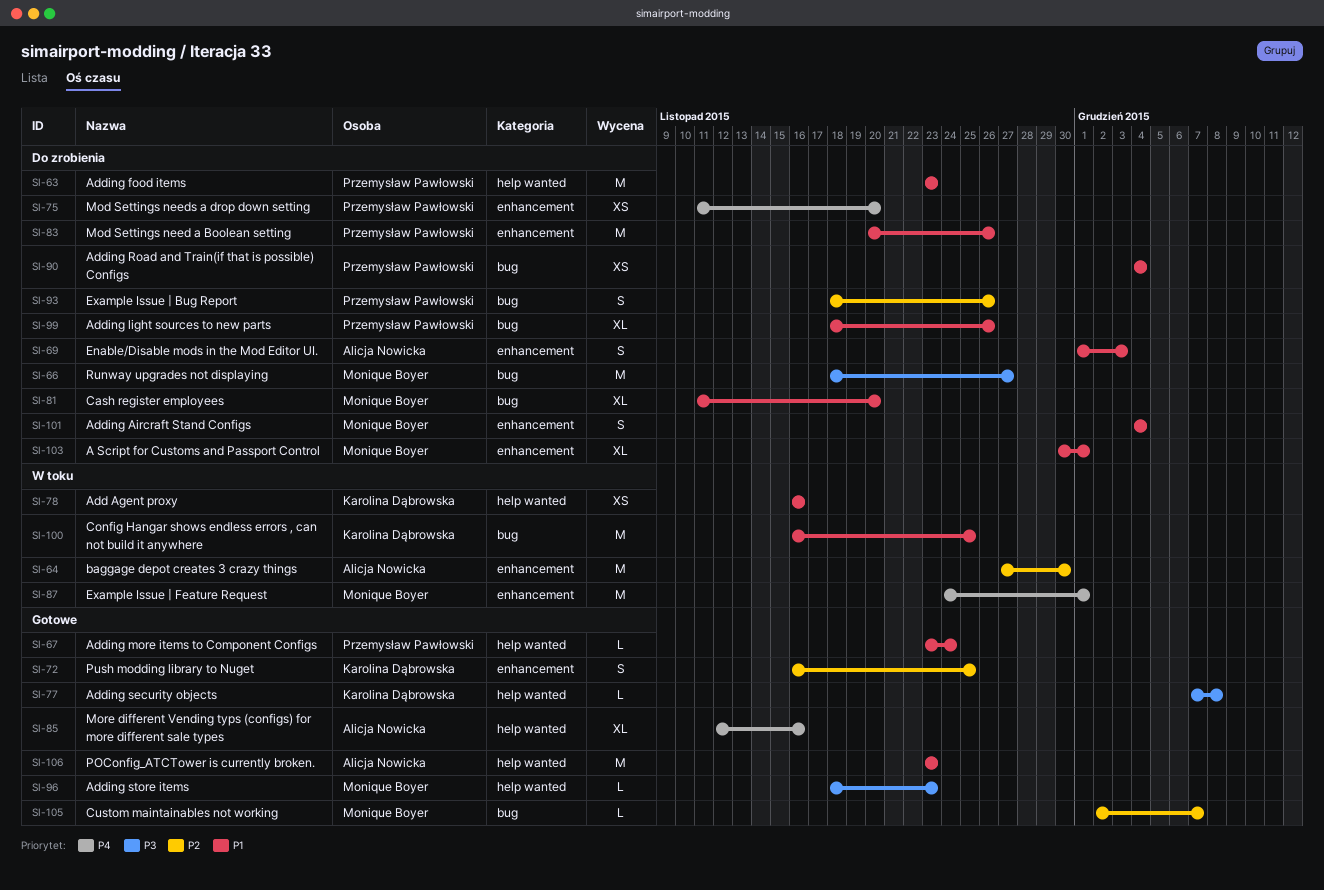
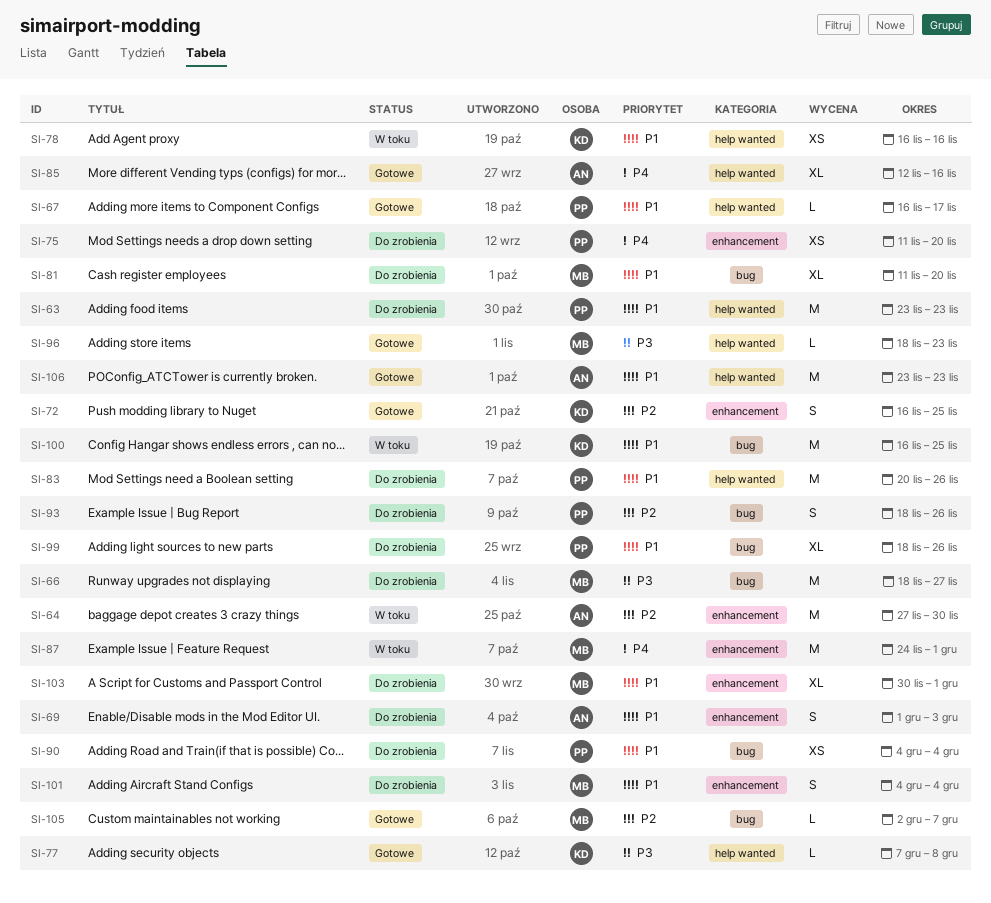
SI-67, start: Nov 23 -> Nov 16
SI-67, due: Nov 24 -> Nov 17
SI-83, label: enhancement -> help wanted

